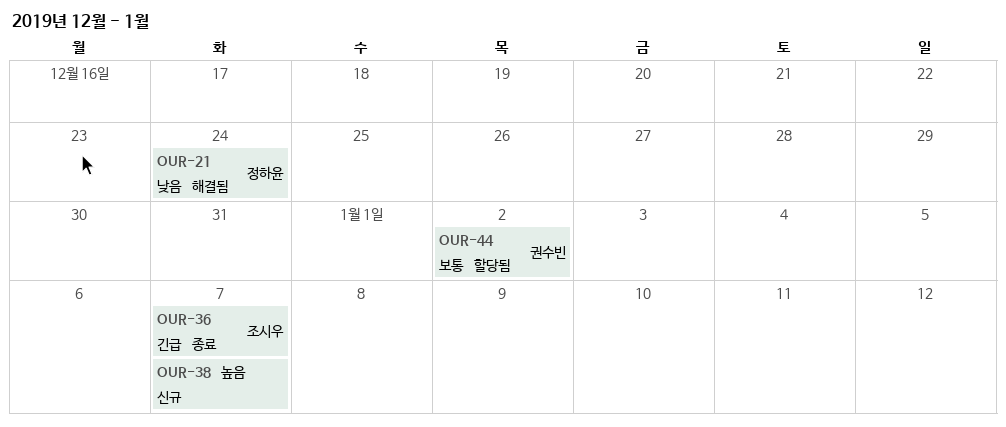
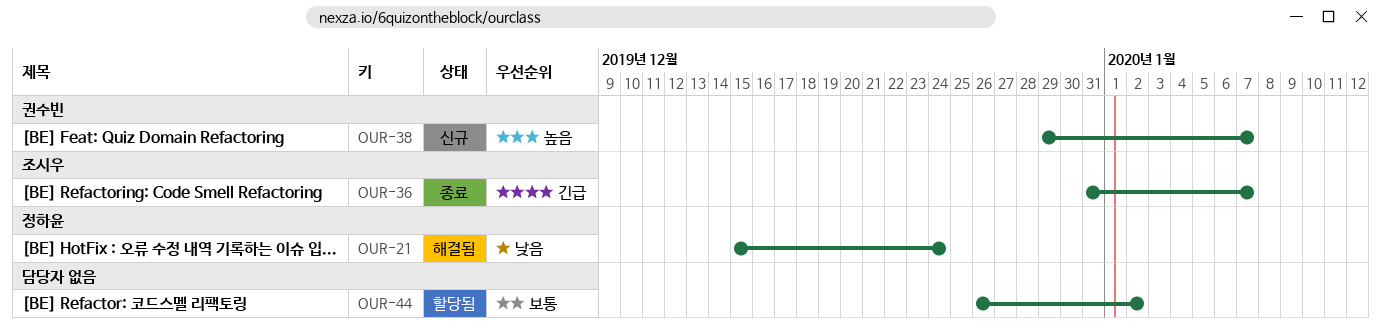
OUR-38, owner: none -> 권수빈
OUR-44, owner: 권수빈 -> none

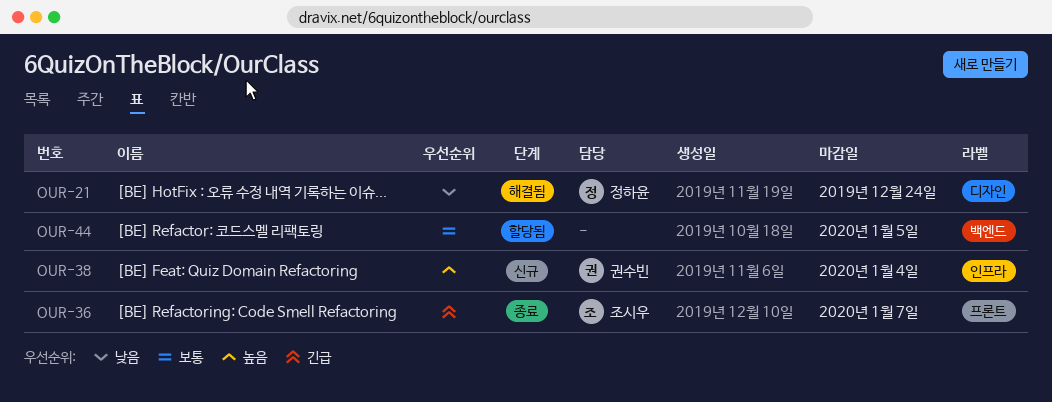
OUR-38, due: Jan 7 -> Jan 4
OUR-44, due: Jan 2 -> Jan 5

